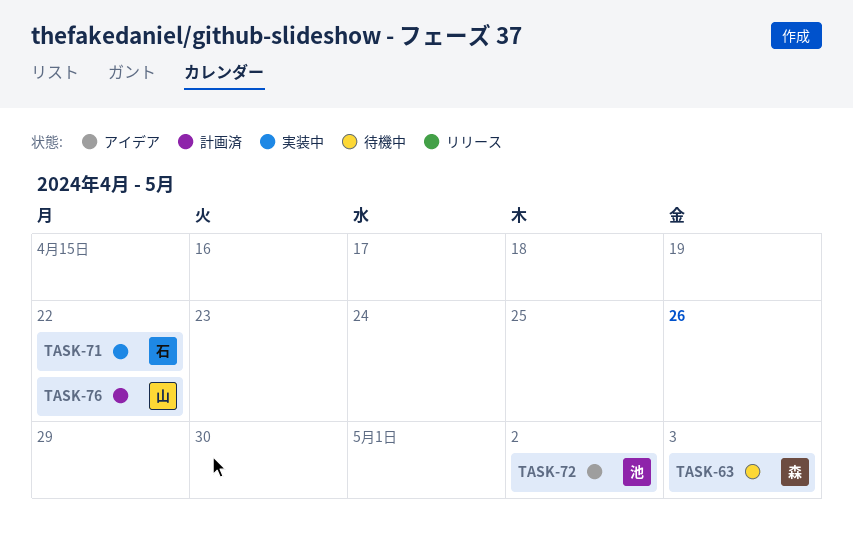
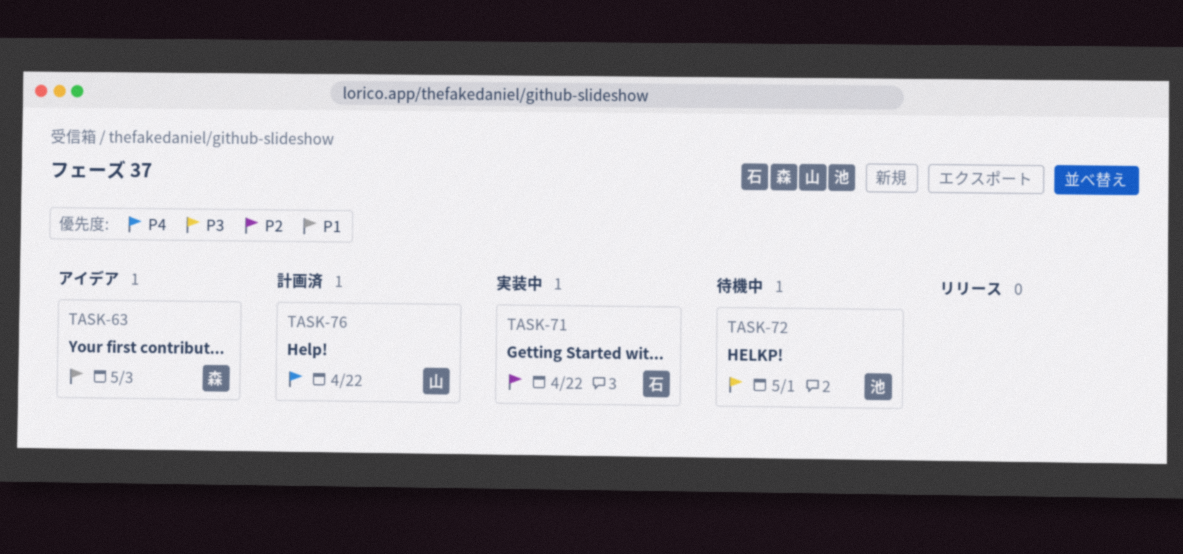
TASK-63, status: 待機中 -> アイデア
TASK-72, status: アイデア -> 待機中
TASK-72, due: May 2 -> May 1

